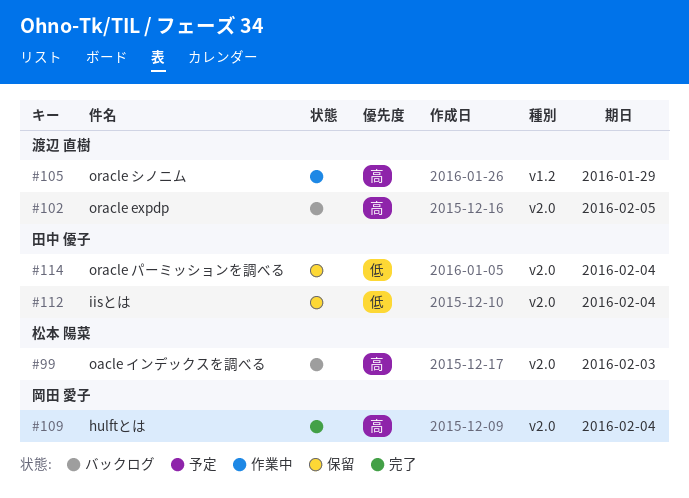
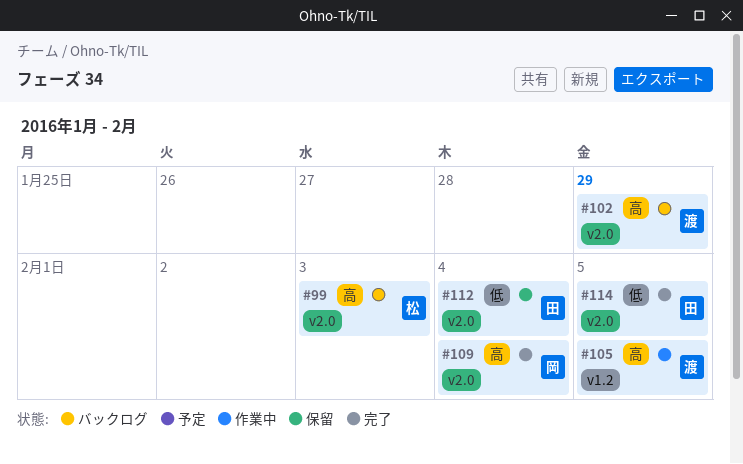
#102, due: Feb 5 -> Jan 29
#105, due: Jan 29 -> Feb 5
#114, status: 保留 -> 完了
#114, due: Feb 4 -> Feb 5

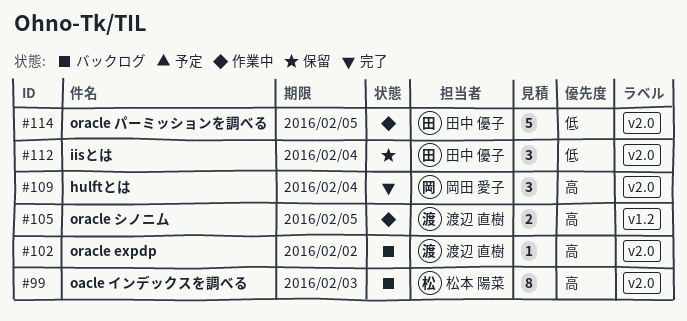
#102, due: Jan 29 -> Feb 2
#114, status: 完了 -> 作業中

